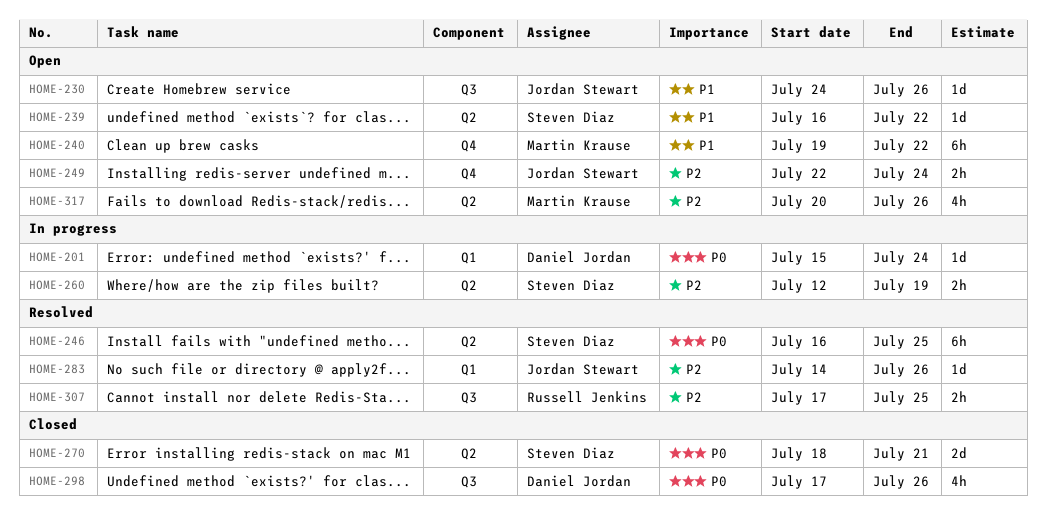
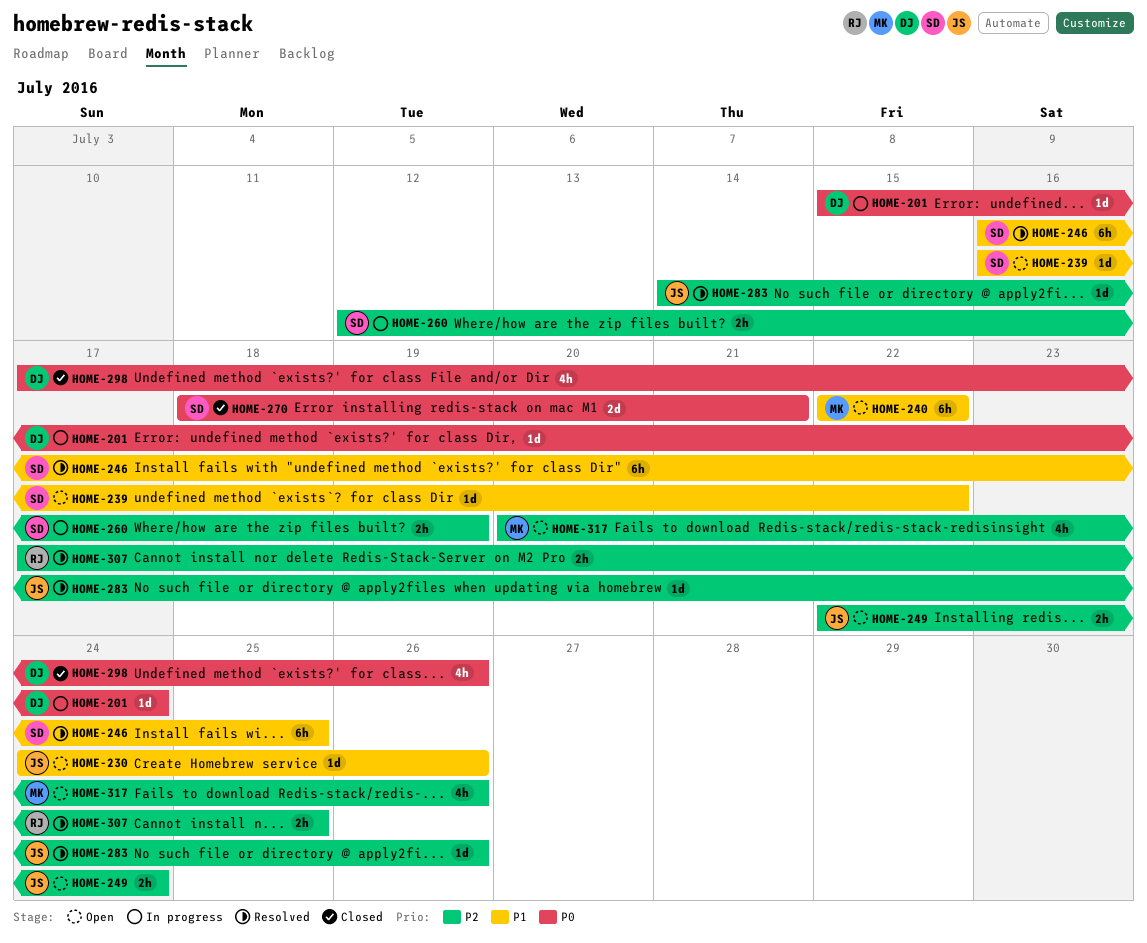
HOME-240, start: Jul 19 -> Jul 22
HOME-246, priority: P0 -> P1

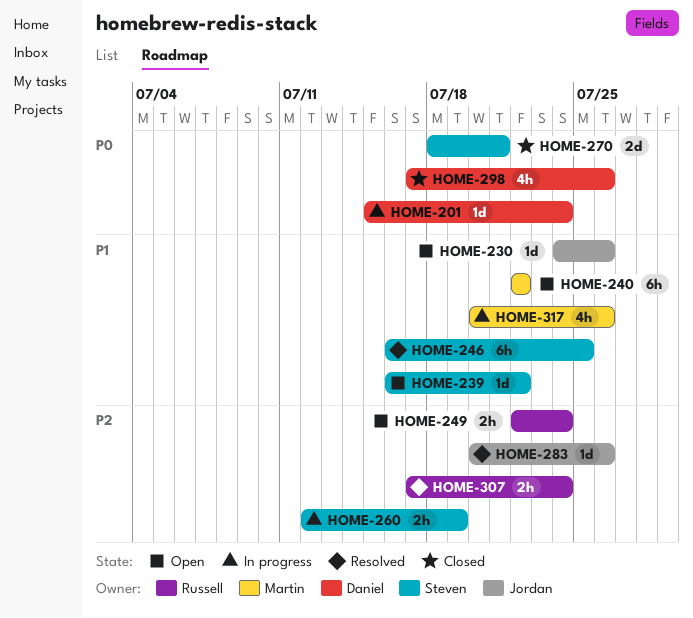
HOME-249, owner: Jordan -> Russell
HOME-283, start: Jul 14 -> Jul 20
HOME-307, due: Jul 25 -> Jul 24
HOME-317, status: Open -> In progress
HOME-317, priority: P2 -> P1

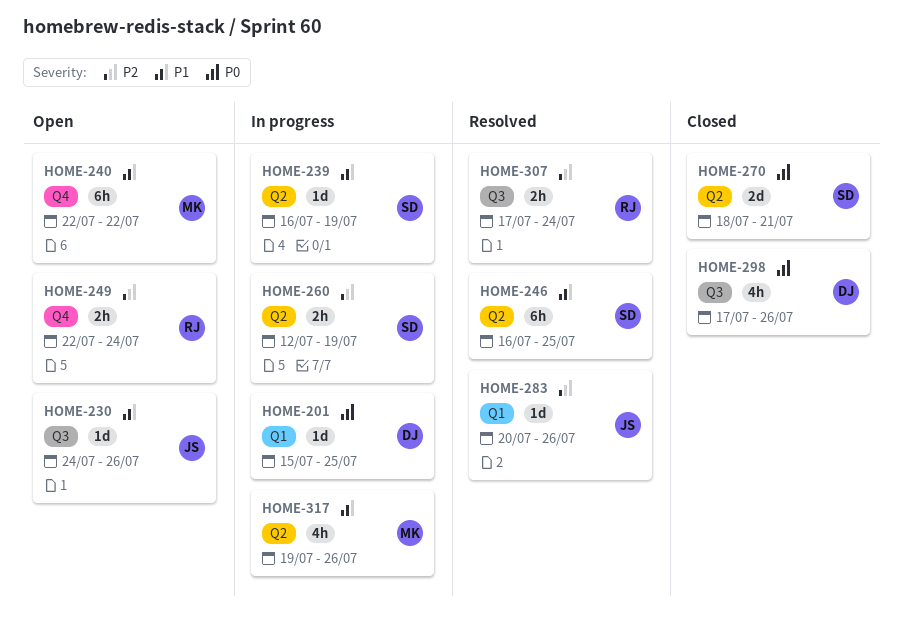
HOME-201, due: Jul 24 -> Jul 25
HOME-239, status: Open -> In progress
HOME-239, due: Jul 22 -> Jul 19
HOME-317, start: Jul 20 -> Jul 19

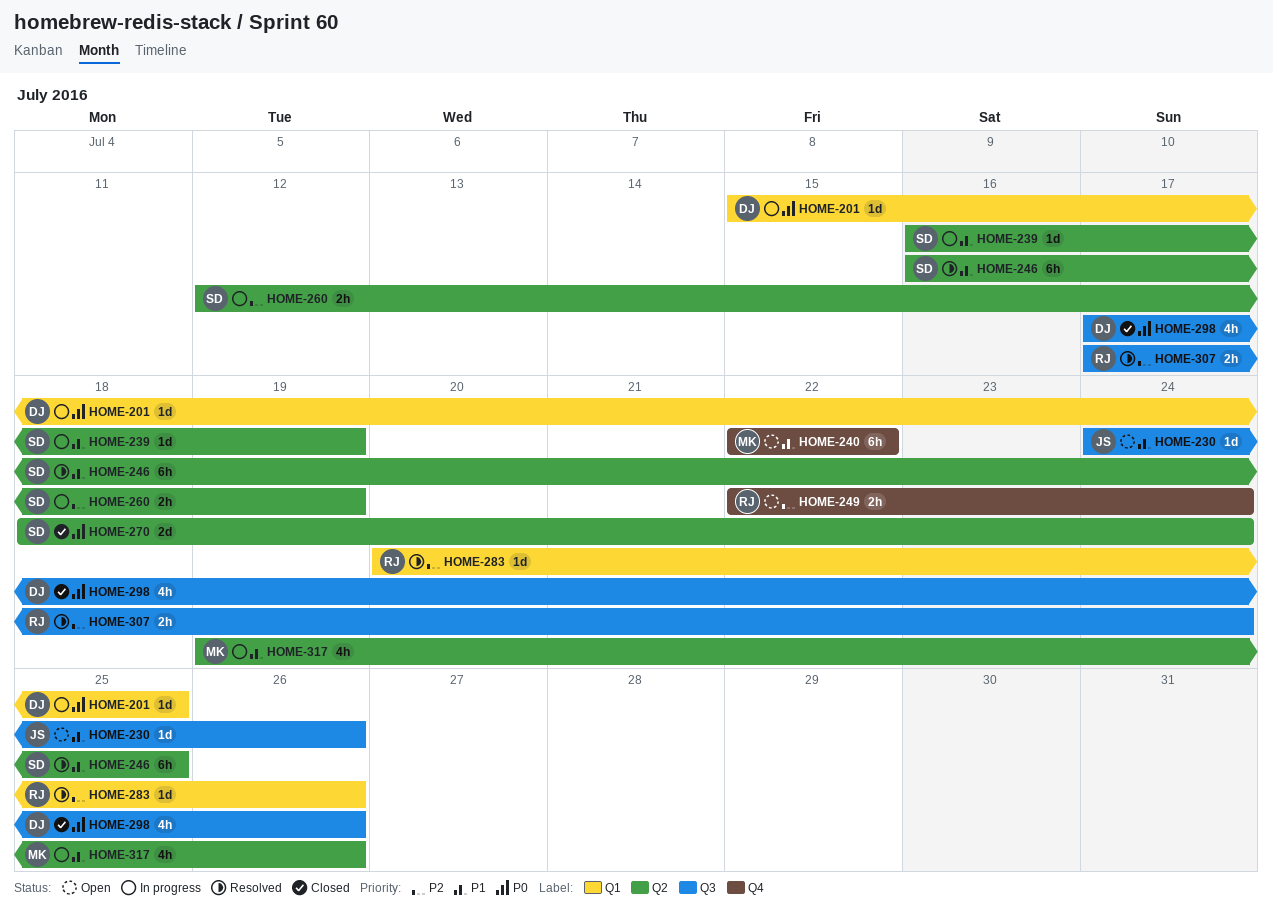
HOME-270, due: Jul 21 -> Jul 24
HOME-283, owner: JS -> RJ

